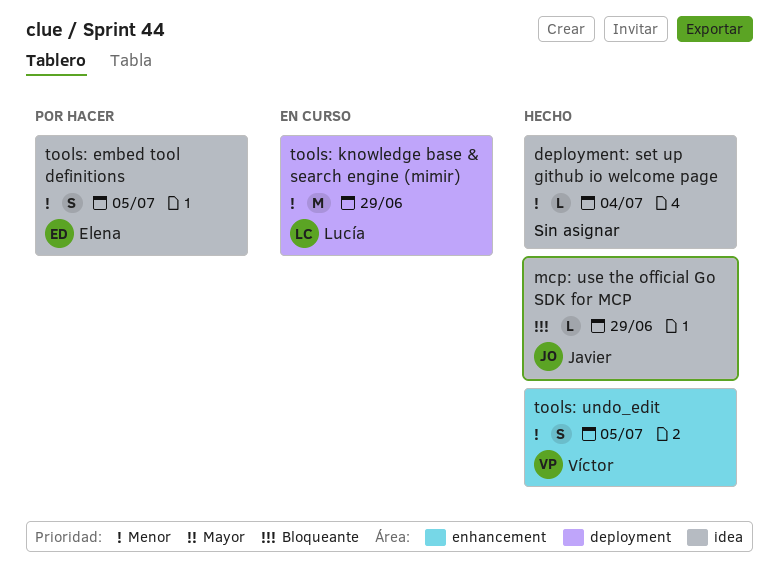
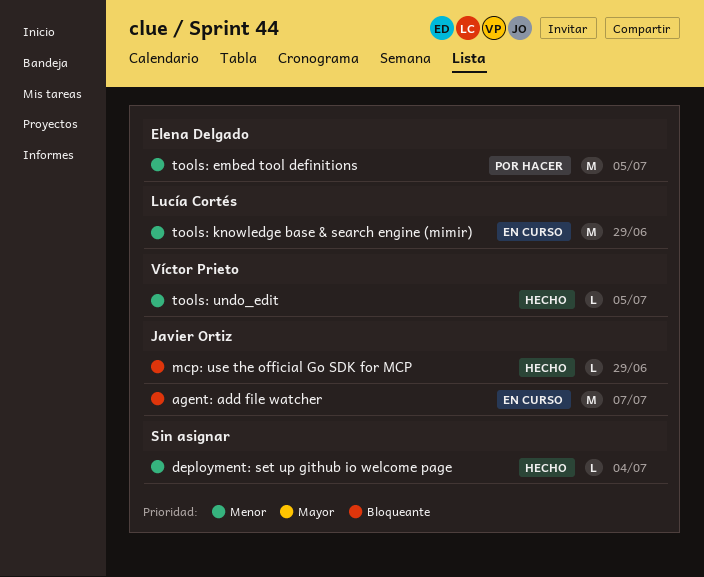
agent: add file watcher: none -> present
tools: embed tool definitions, estimate: S -> M
tools: undo_edit, estimate: S -> L

